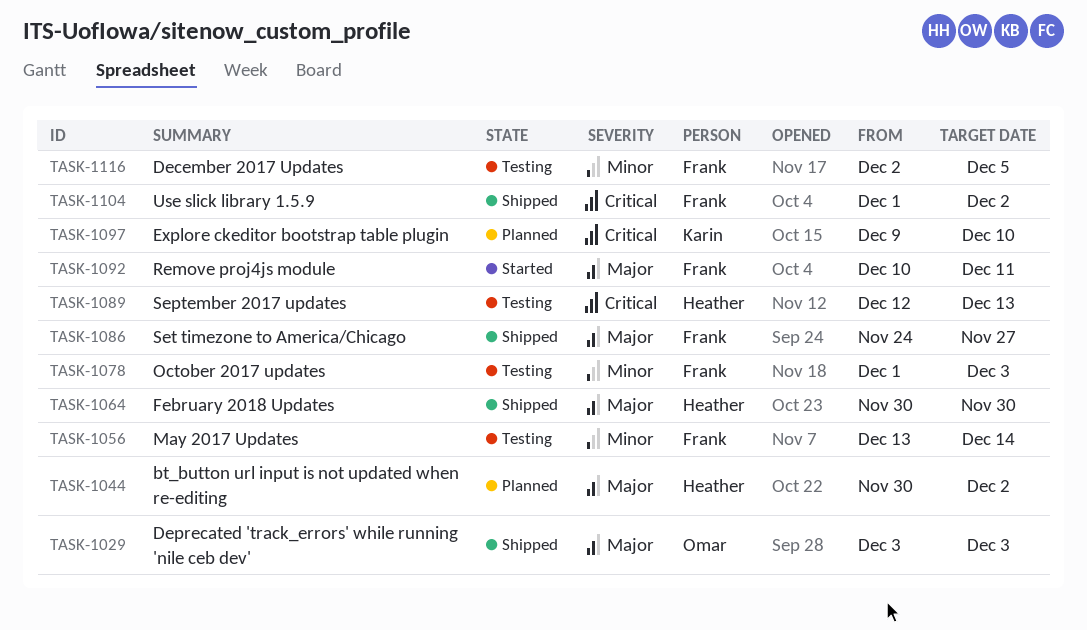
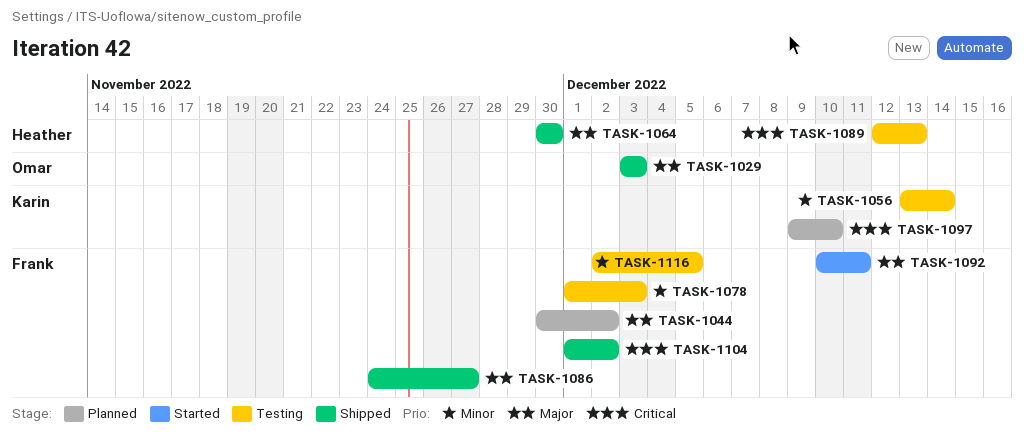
TASK-1044, owner: Heather -> Frank
TASK-1056, owner: Frank -> Karin

